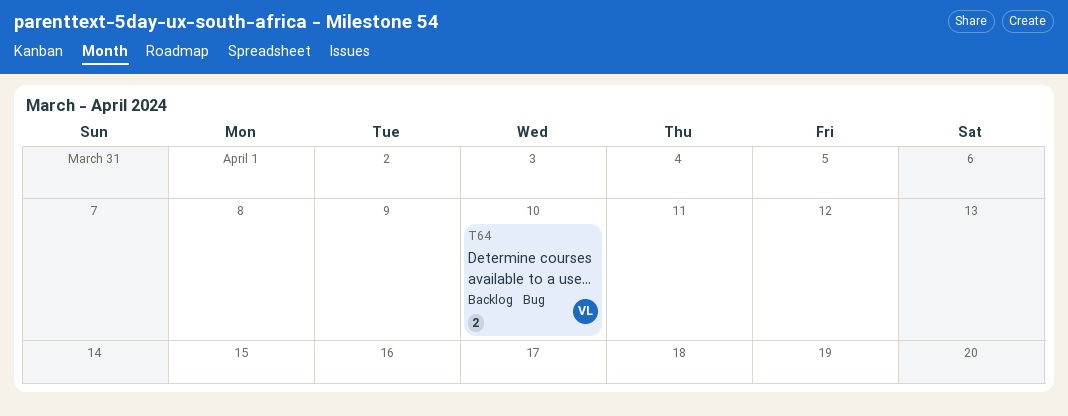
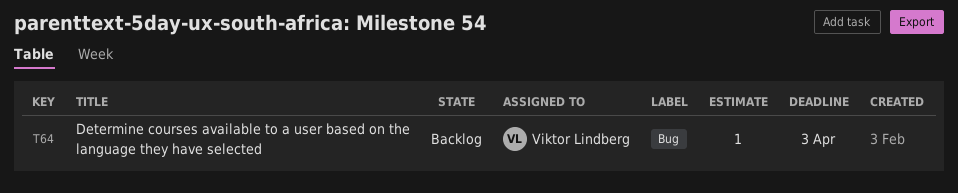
T64, estimate: 2 -> 1
T64, due: Apr 10 -> Apr 3

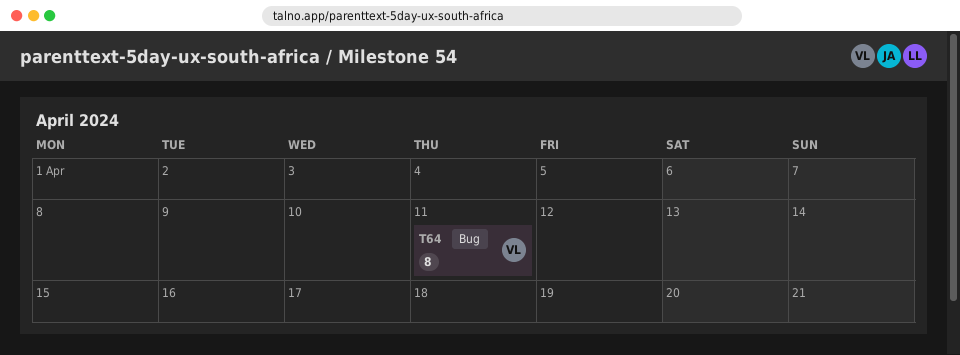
T64, estimate: 1 -> 8
T64, due: Apr 3 -> Apr 11

